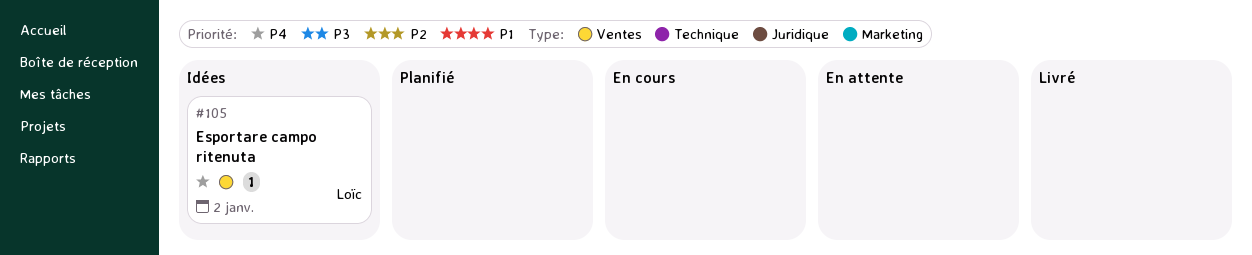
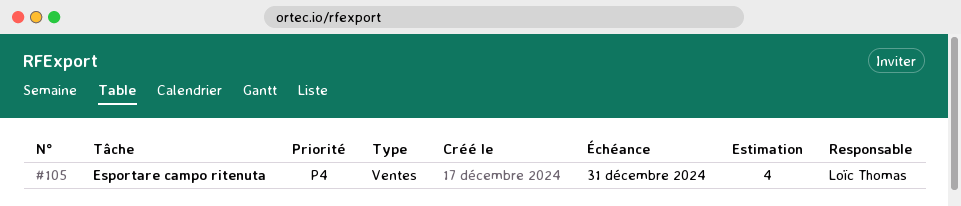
#105, estimate: 1 -> 4
#105, due: Jan 2 -> Dec 31

